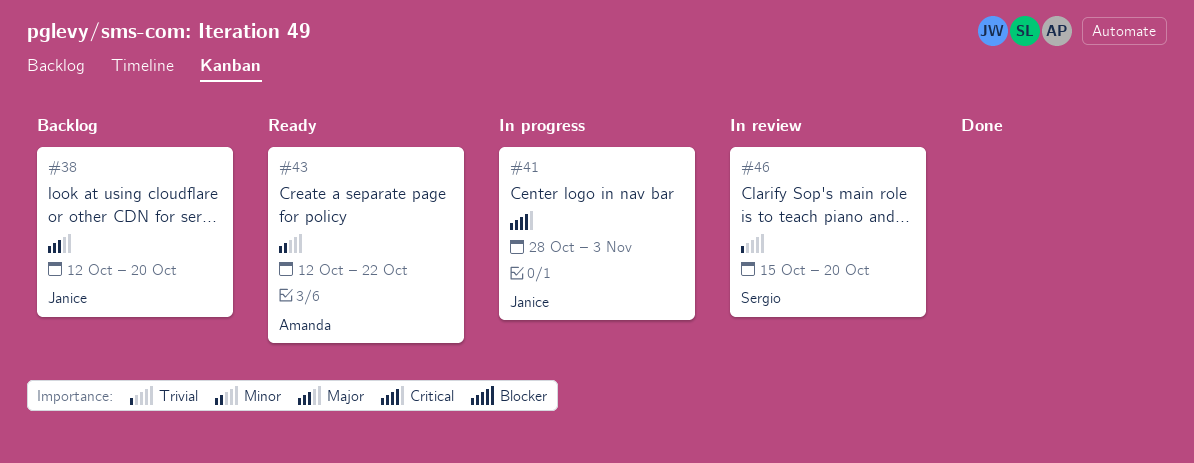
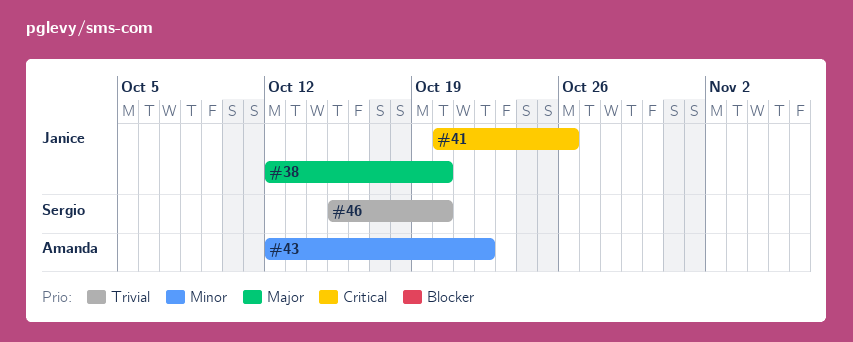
#41, start: Oct 28 -> Oct 20
#41, due: Nov 3 -> Oct 26

